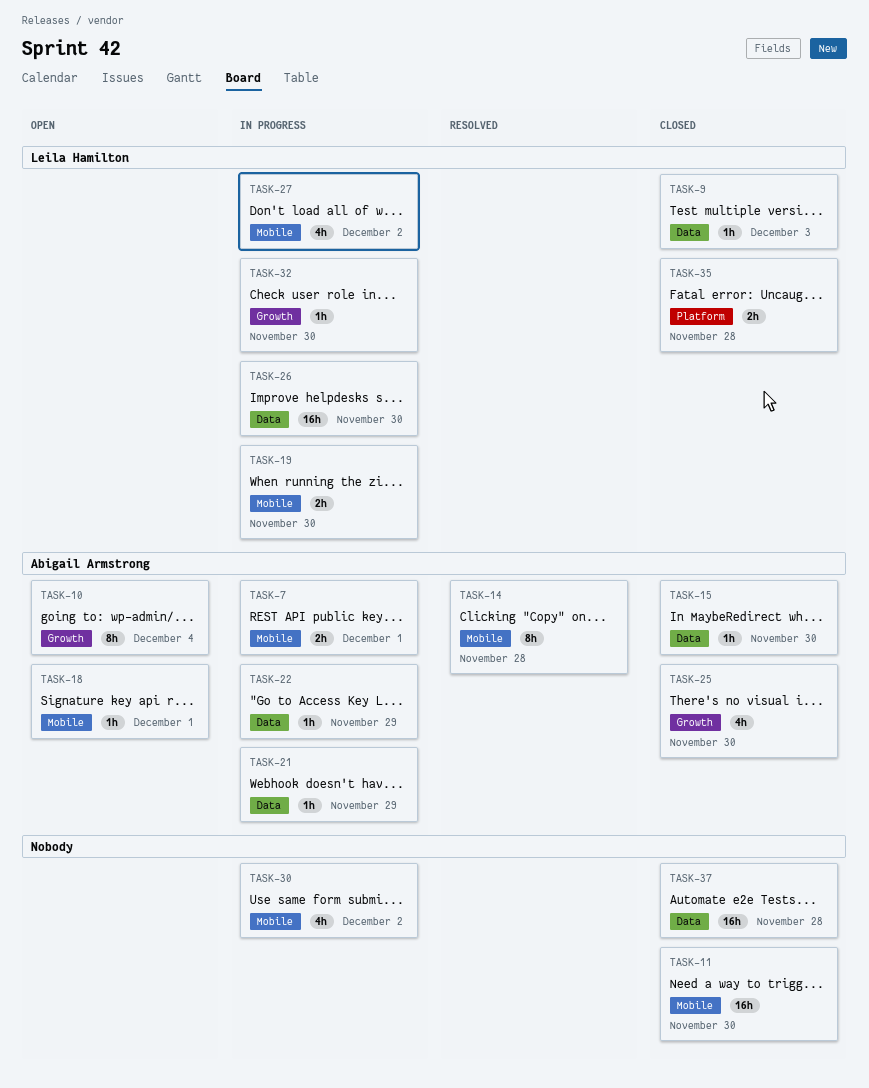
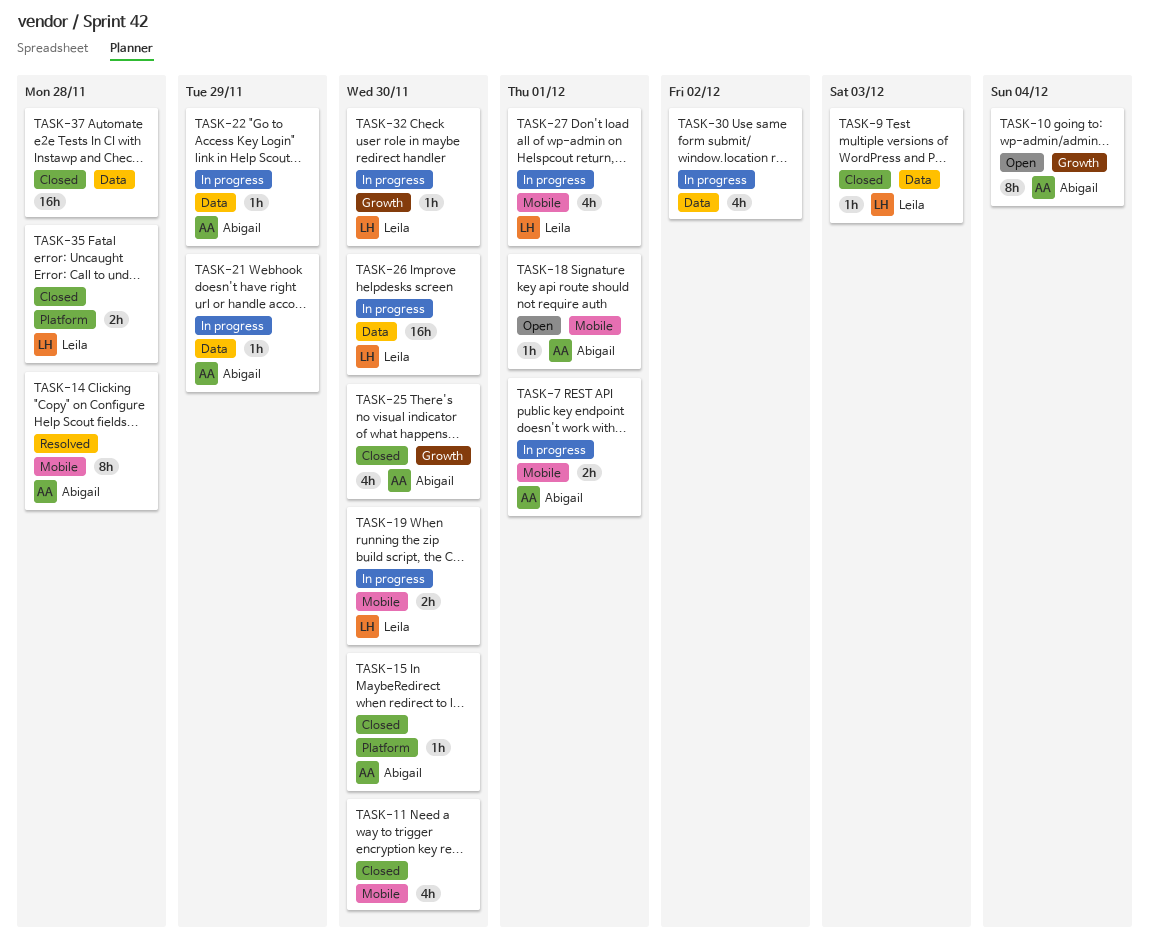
TASK-11, estimate: 16h -> 4h
TASK-15, label: Data -> Platform
TASK-27, due: Dec 2 -> Dec 1
TASK-30, label: Mobile -> Data

